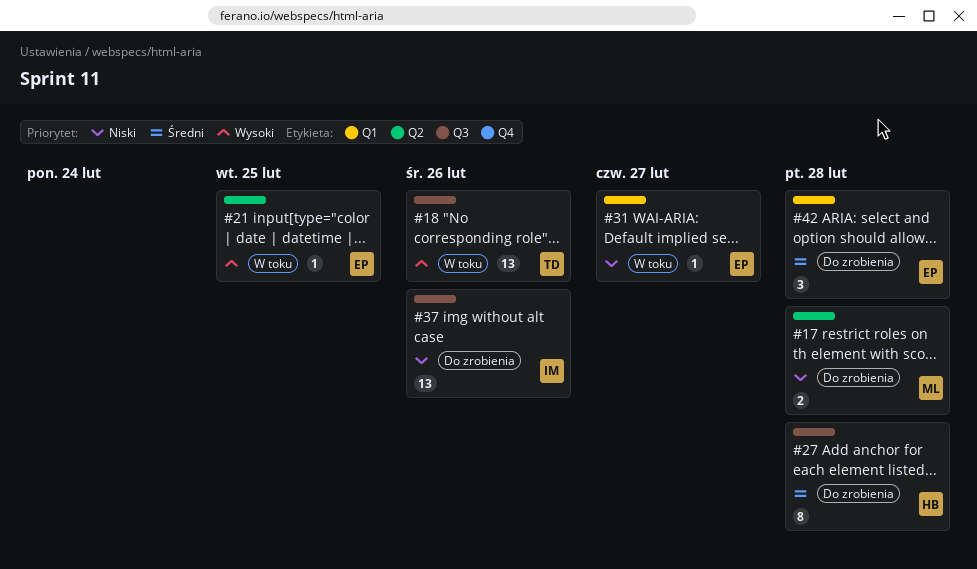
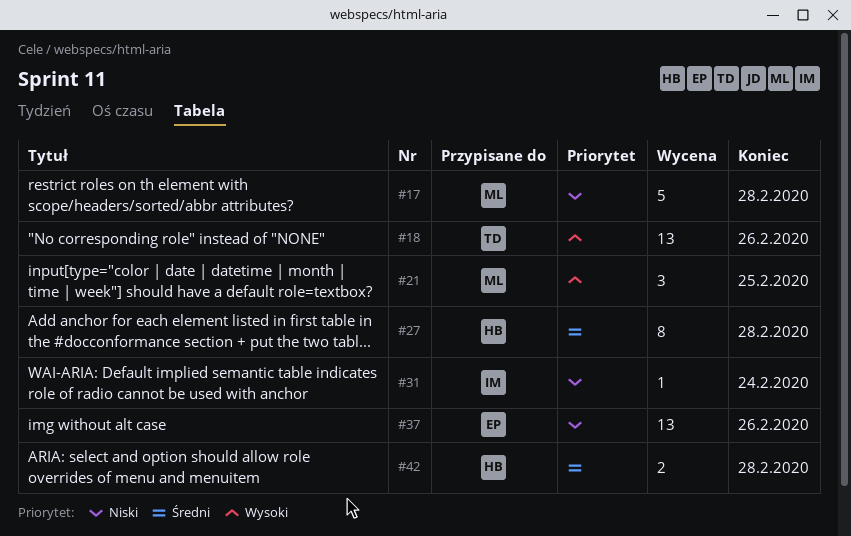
#17, estimate: 2 -> 5
#21, owner: EP -> ML
#21, estimate: 1 -> 3
#31, owner: EP -> IM
#31, due: Feb 27 -> Feb 24
#37, owner: IM -> EP
#42, owner: EP -> HB
#42, estimate: 3 -> 2

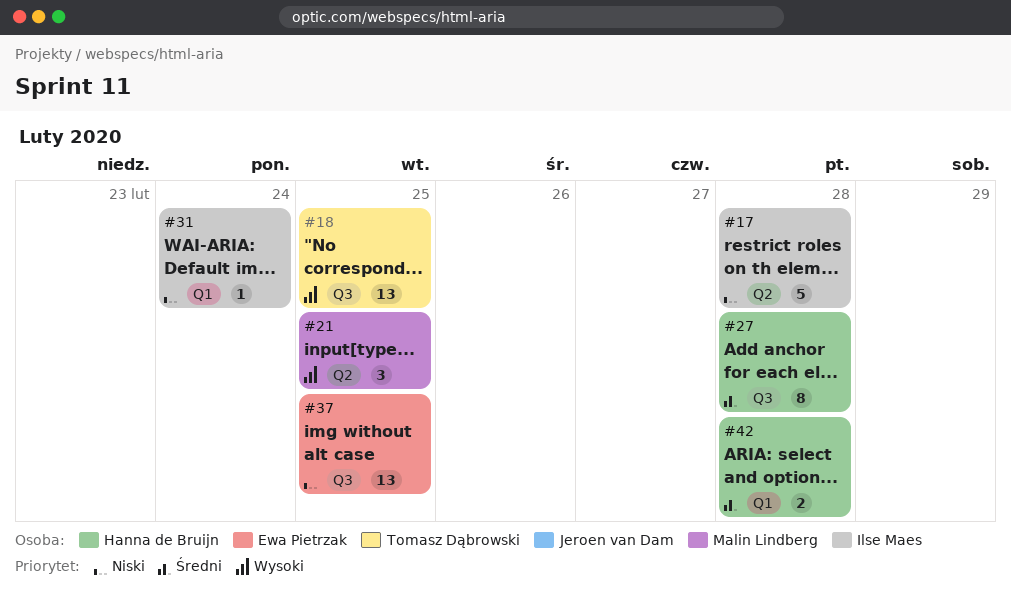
#17, owner: Malin Lindberg -> Ilse Maes
#18, due: Feb 26 -> Feb 25
#37, due: Feb 26 -> Feb 25

